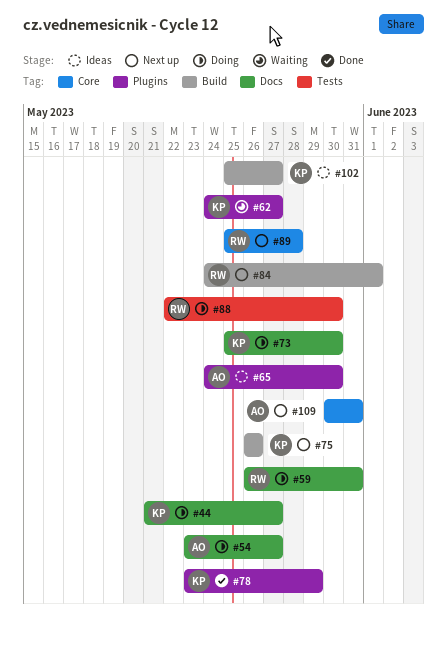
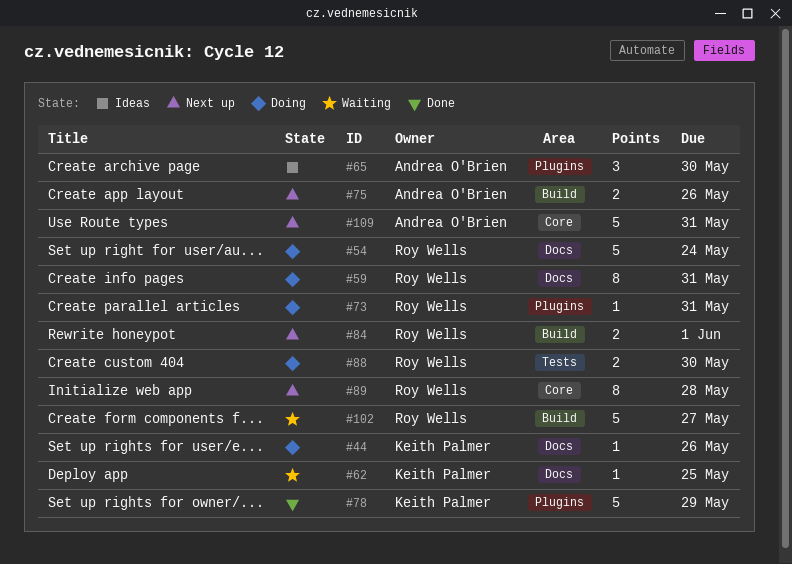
#44, due: May 27 -> May 26
#54, owner: Andrea O'Brien -> Roy Wells
#54, due: May 27 -> May 24
#62, label: Plugins -> Docs
#62, due: May 27 -> May 25
#73, owner: Keith Palmer -> Roy Wells
#73, label: Docs -> Plugins
#73, due: May 30 -> May 31
#75, owner: Keith Palmer -> Andrea O'Brien
#102, status: Ideas -> Waiting
#102, owner: Keith Palmer -> Roy Wells

